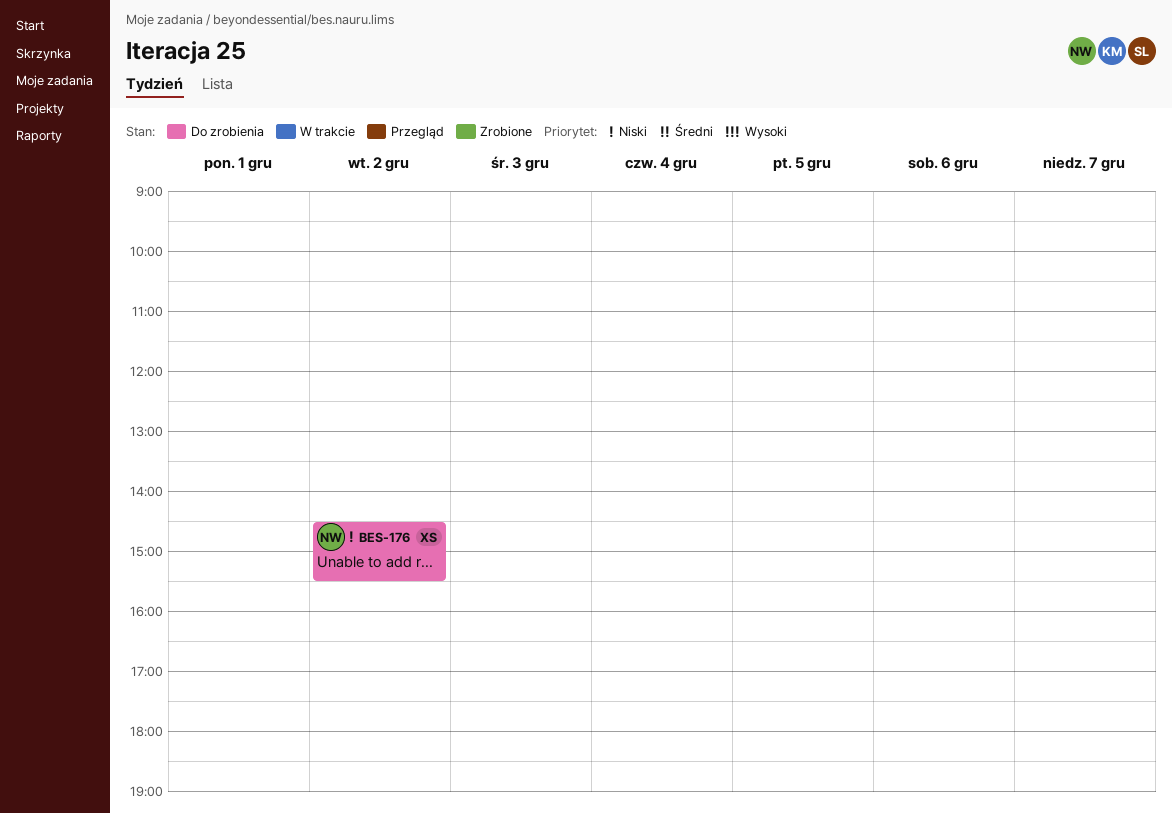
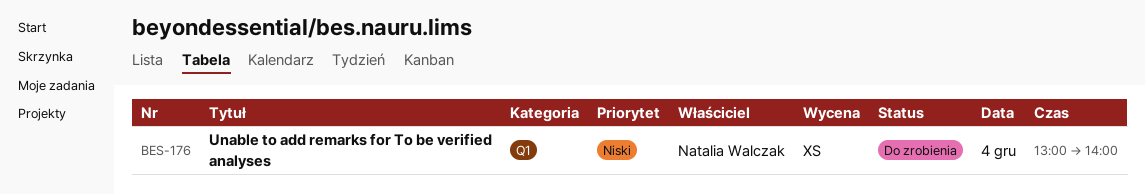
BES-176, day: Dec 2 -> Dec 4
BES-176, begins: 14:30 -> 13:00
BES-176, ends: 15:30 -> 14:00

